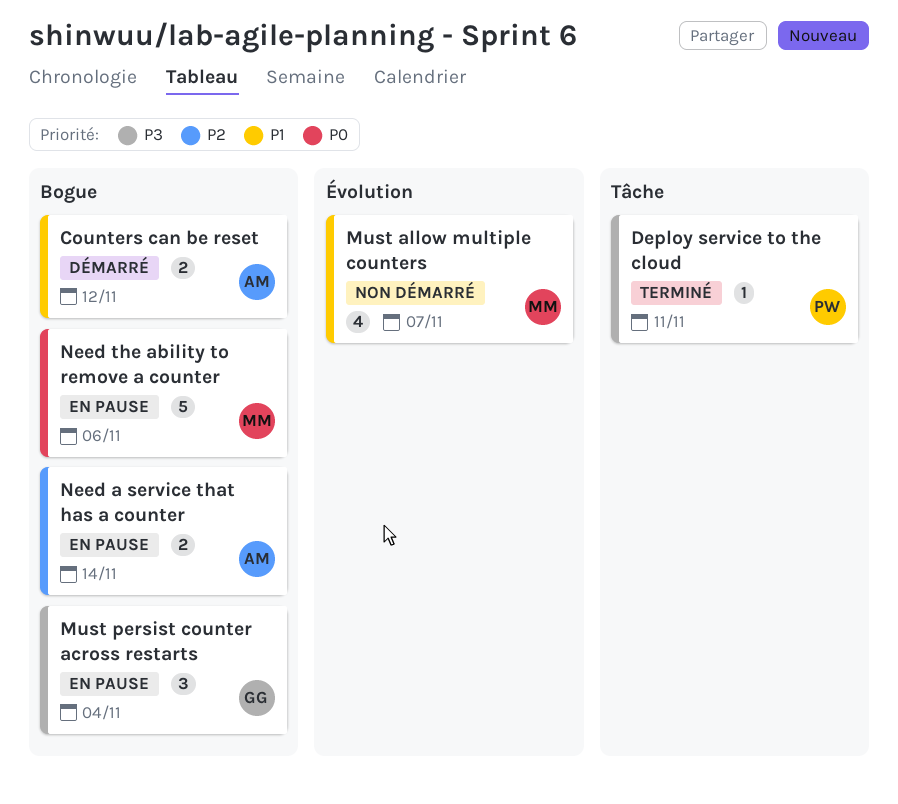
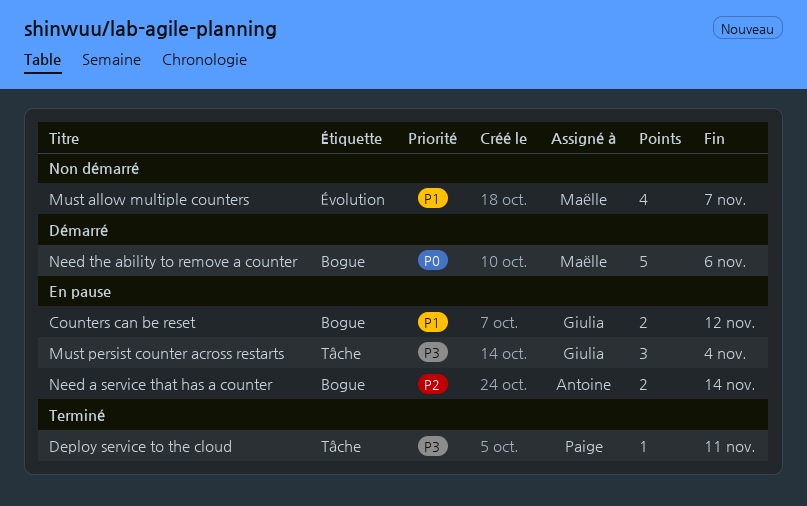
Counters can be reset, status: Démarré -> En pause
Counters can be reset, owner: Antoine -> Giulia
Must persist counter across restarts, label: Bogue -> Tâche
Need the ability to remove a counter, status: En pause -> Démarré

